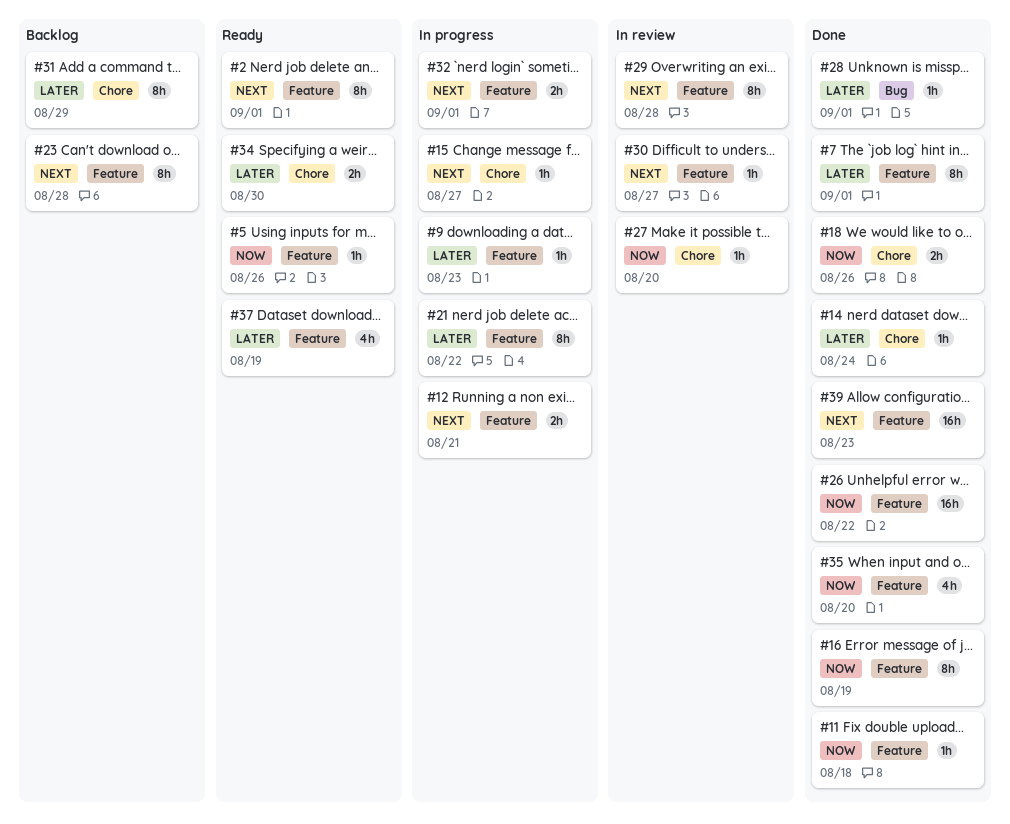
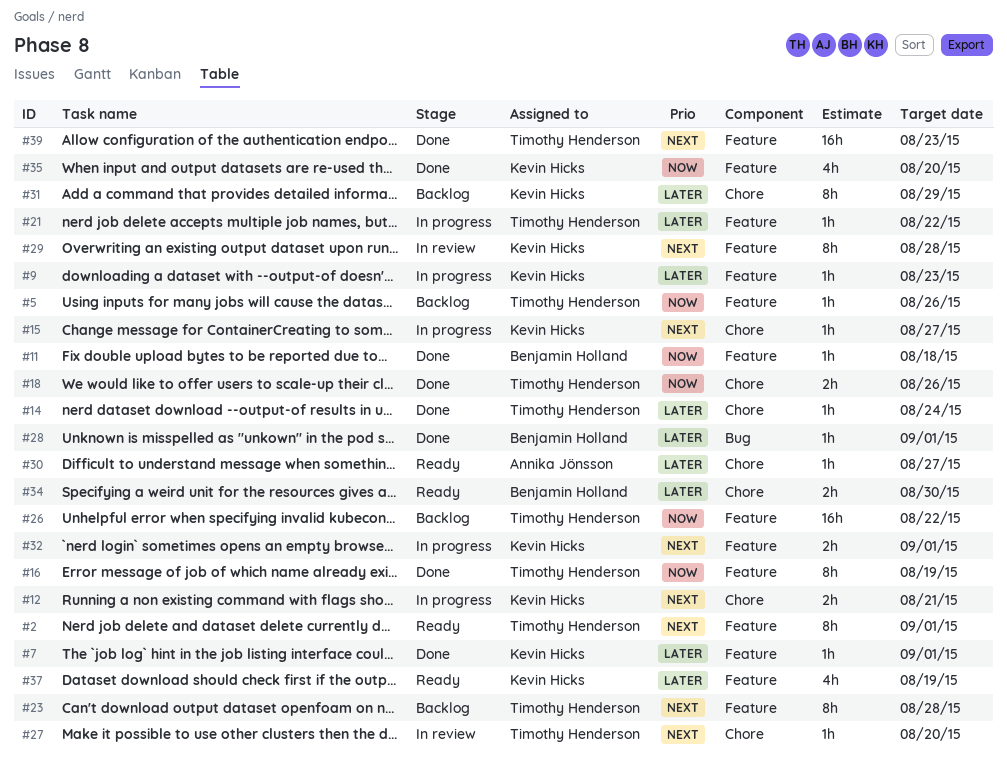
#5, status: Ready -> Backlog
#7, estimate: 8h -> 1h
#12, label: Feature -> Chore
#21, estimate: 8h -> 1h
#26, status: Done -> Backlog
#27, priority: Now -> Next
#30, status: In review -> Ready
#30, priority: Next -> Later
#30, label: Feature -> Chore

